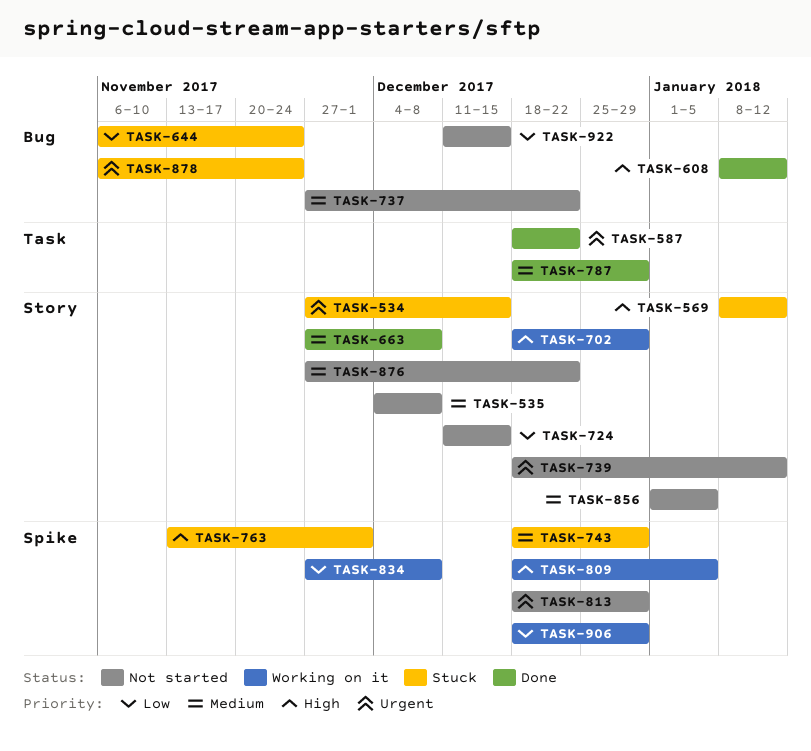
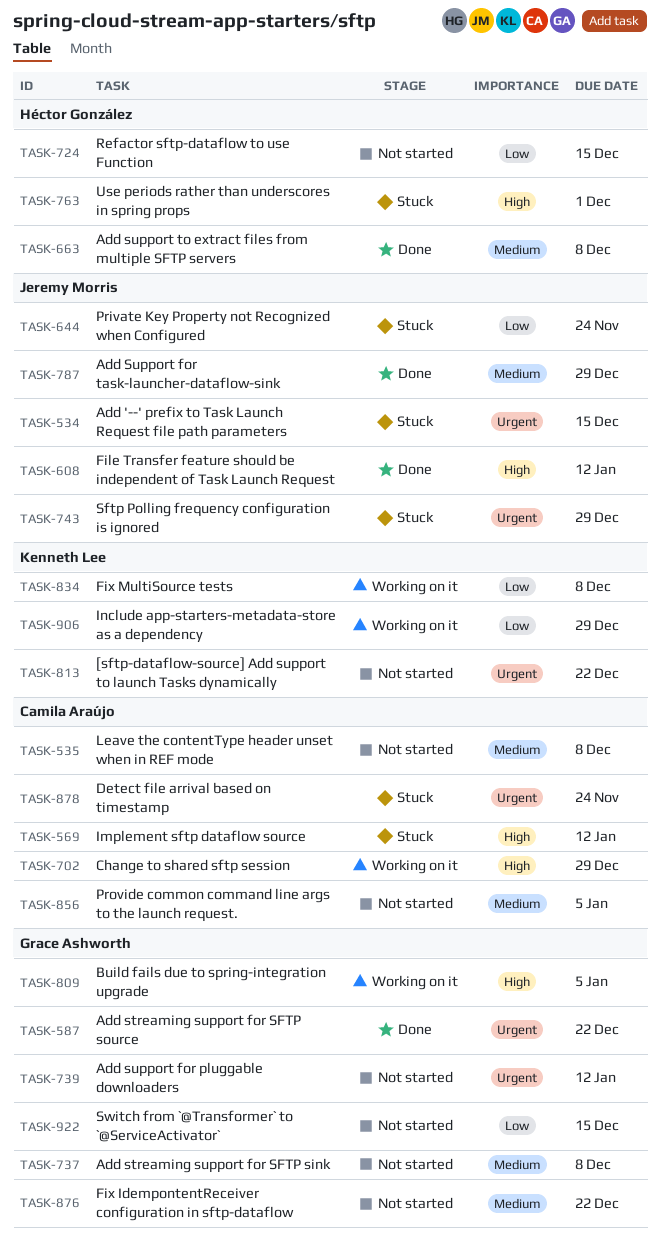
TASK-737, due: Dec 22 -> Dec 8
TASK-743, priority: Medium -> Urgent
TASK-813, due: Dec 29 -> Dec 22

